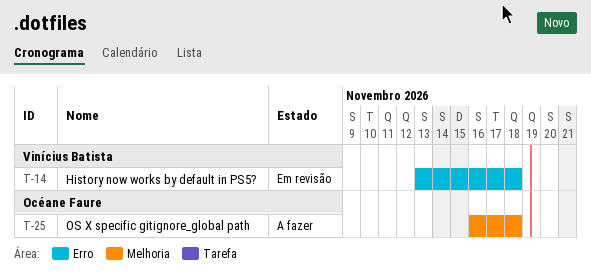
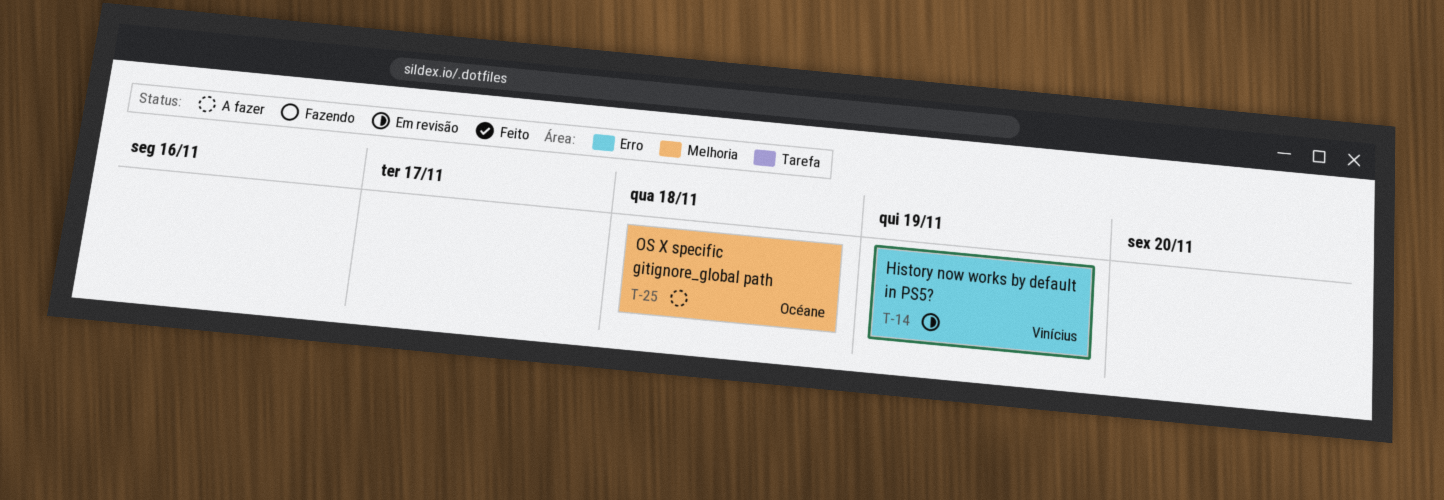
T-14, due: Nov 18 -> Nov 19

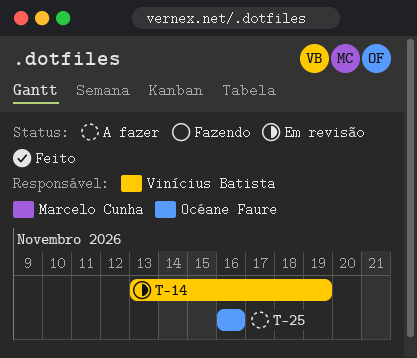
T-25, due: Nov 18 -> Nov 16

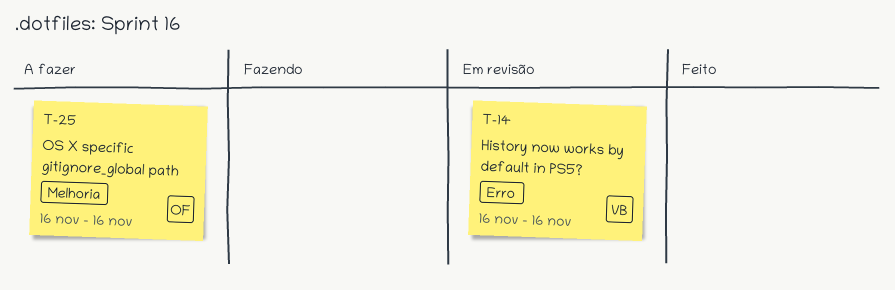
T-14, start: Nov 13 -> Nov 16
T-14, due: Nov 19 -> Nov 16

